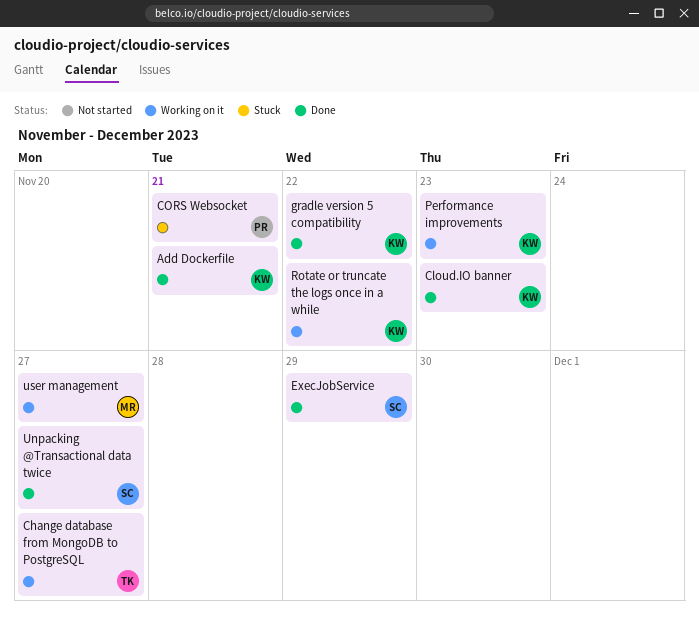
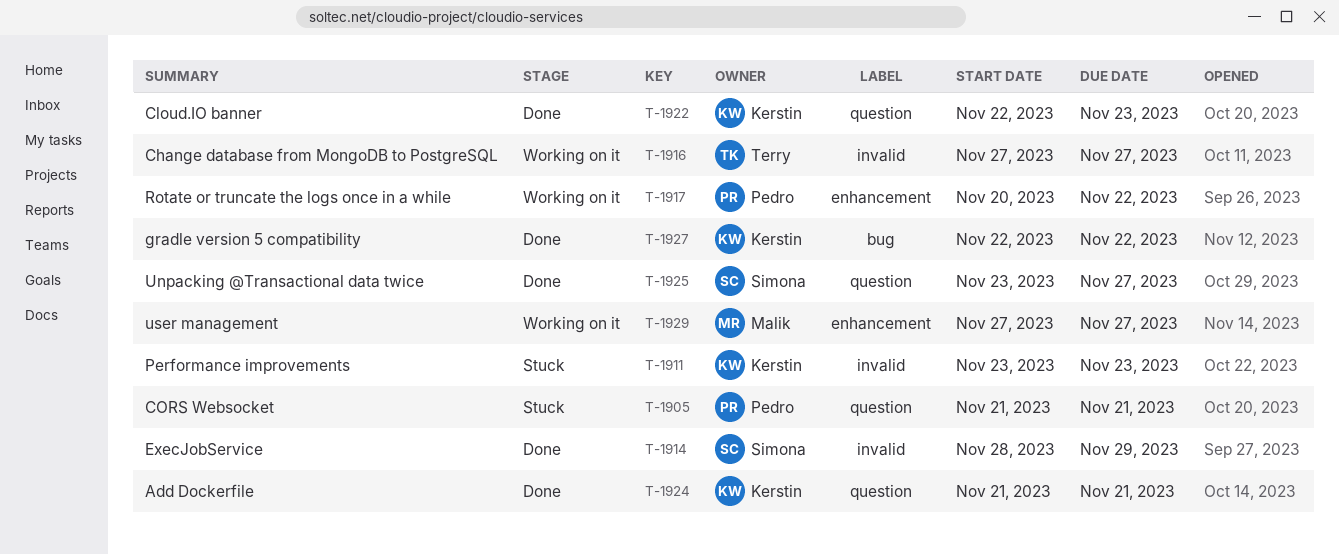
Performance improvements, status: Working on it -> Stuck
Rotate or truncate the logs once in a while, owner: Kerstin -> Pedro

